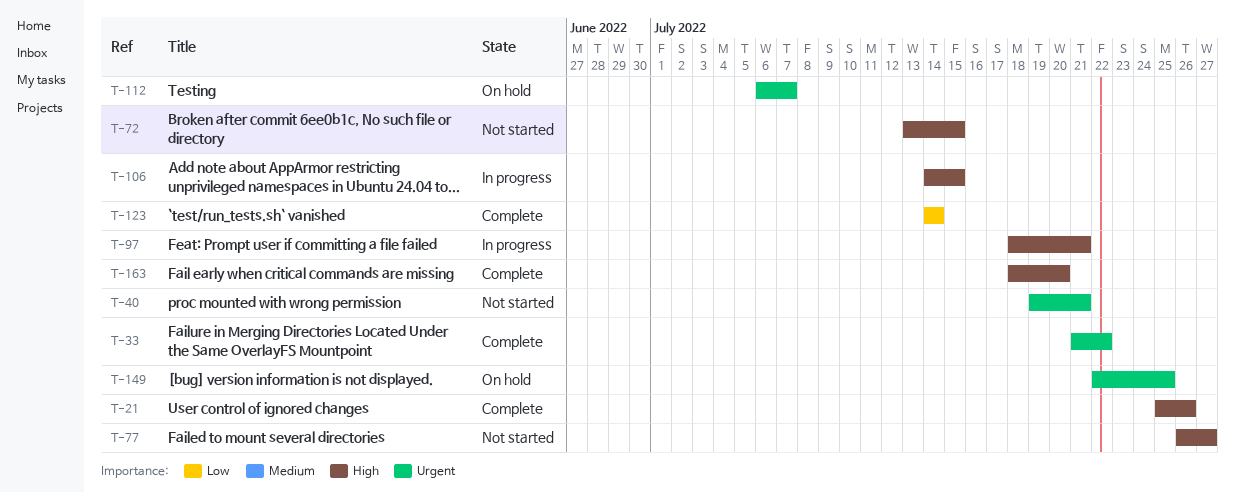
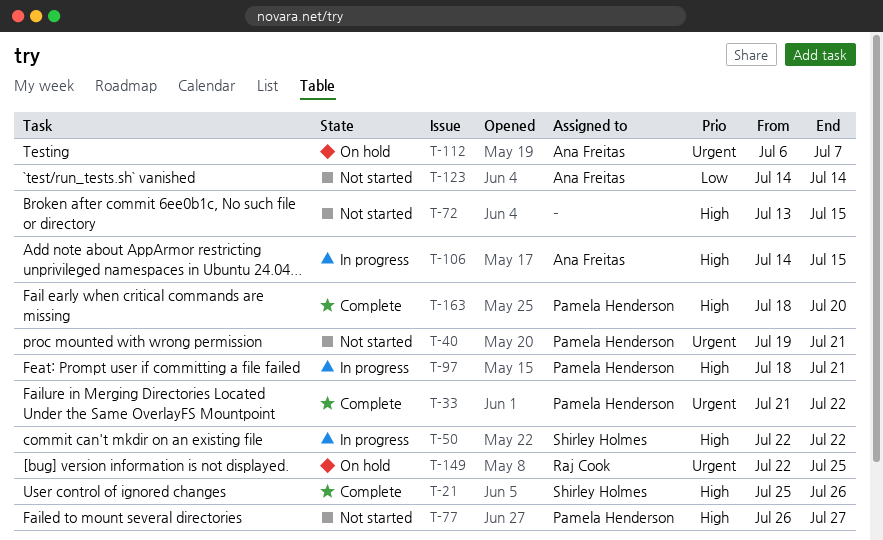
T-50: none -> present
T-123, status: Complete -> Not started

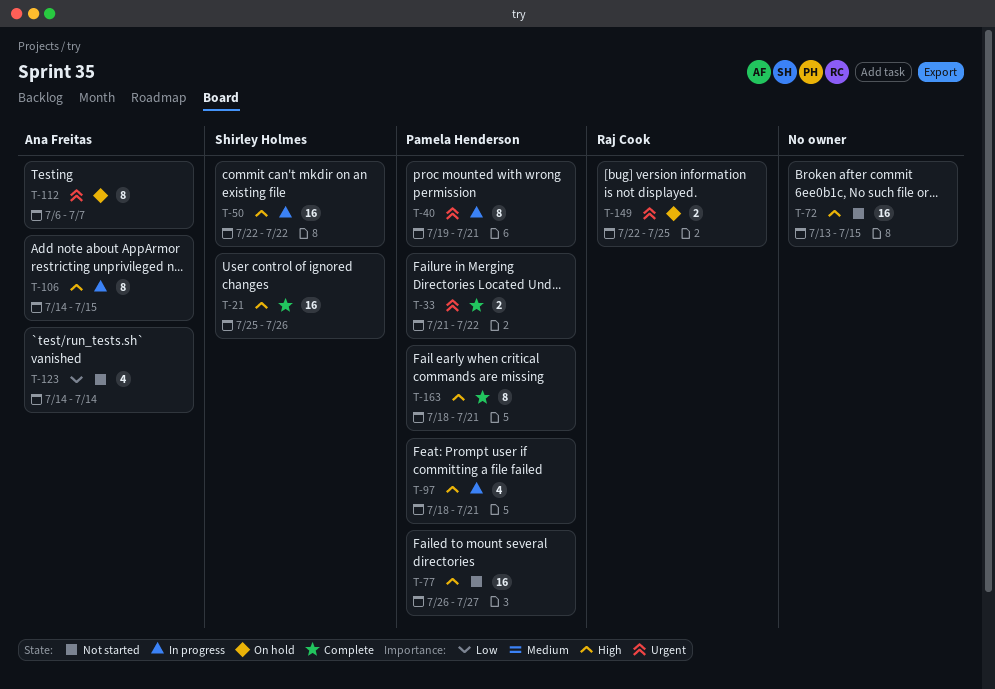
T-40, status: Not started -> In progress
T-163, due: Jul 20 -> Jul 21

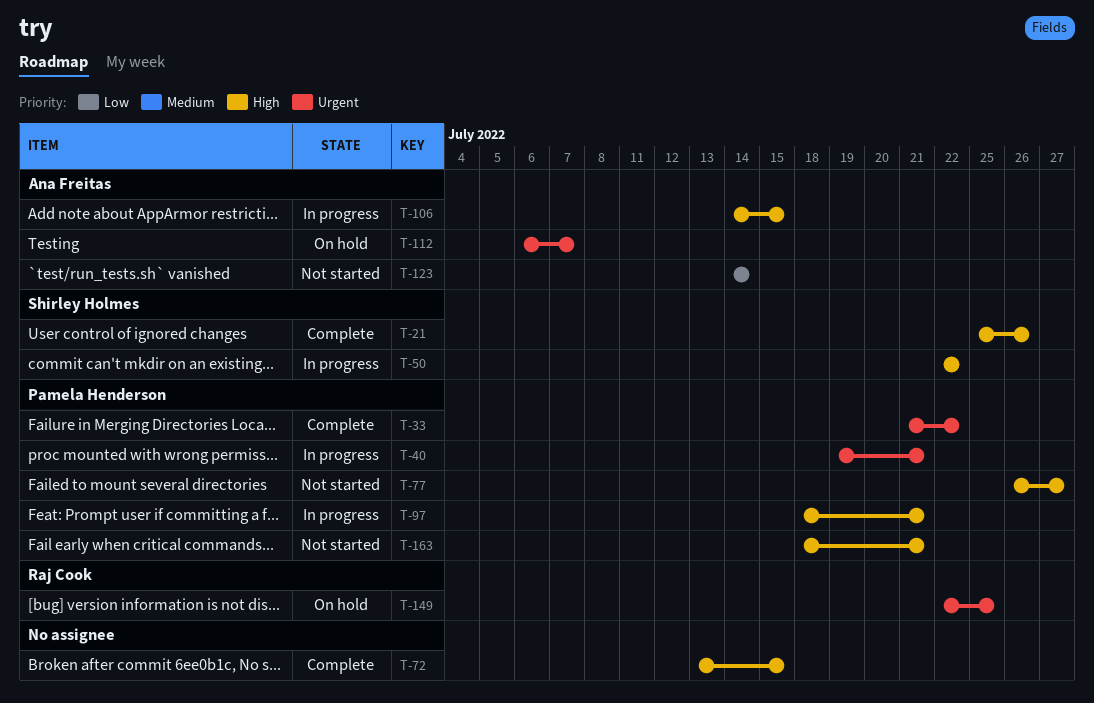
T-72, status: Not started -> Complete
T-163, status: Complete -> Not started

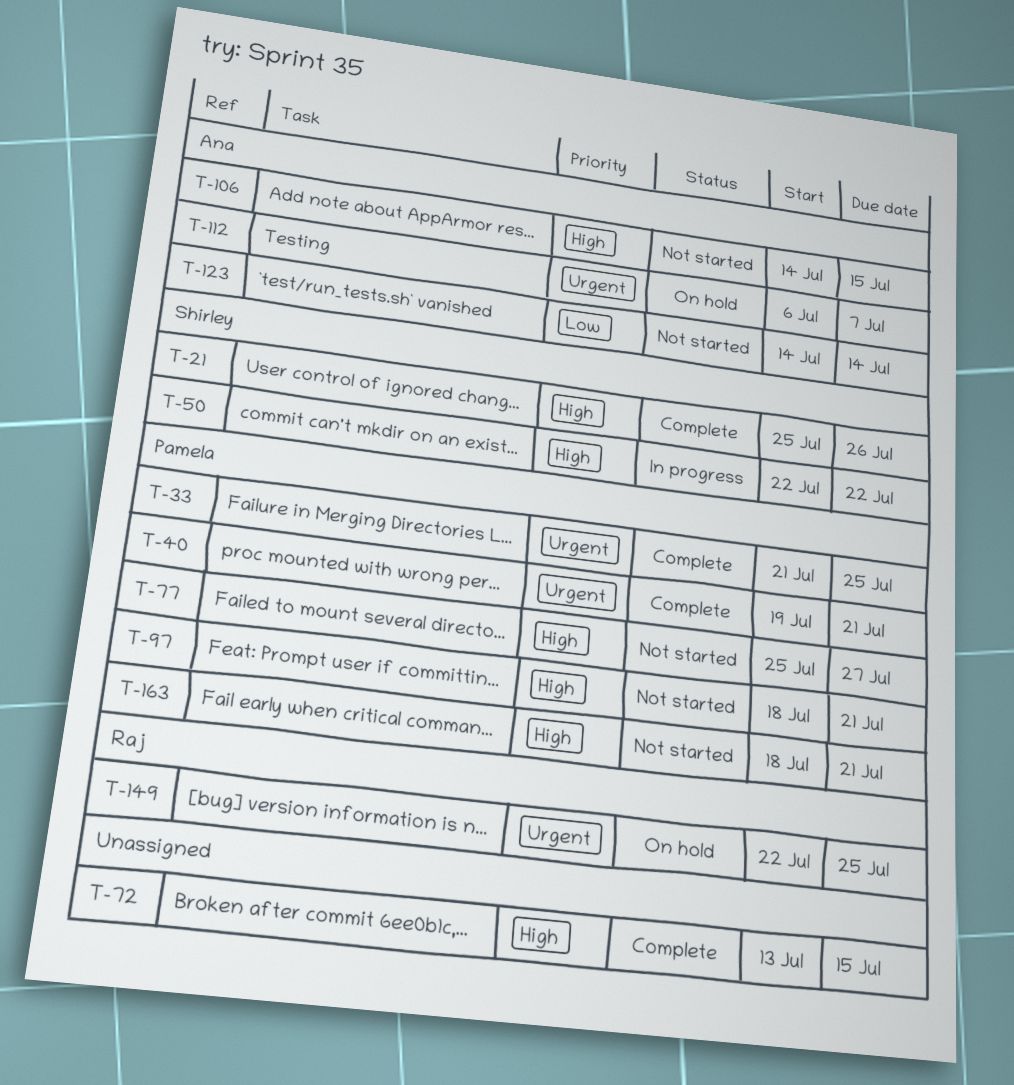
T-33, due: Jul 22 -> Jul 25
T-40, status: In progress -> Complete
T-77, start: Jul 26 -> Jul 25
T-97, status: In progress -> Not started
T-106, status: In progress -> Not started

